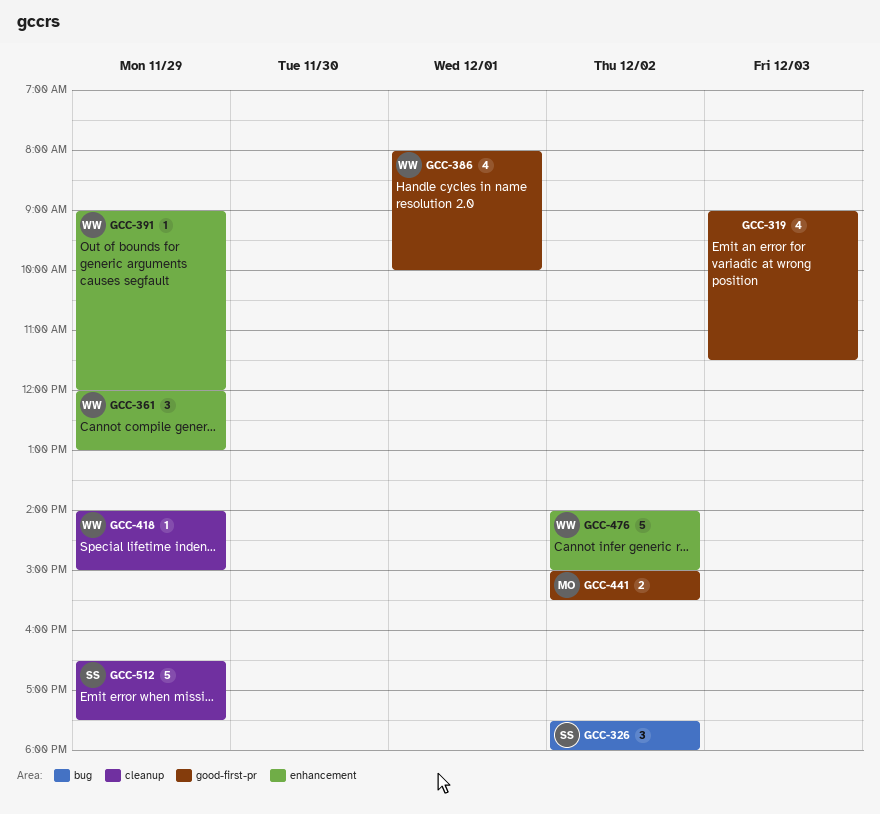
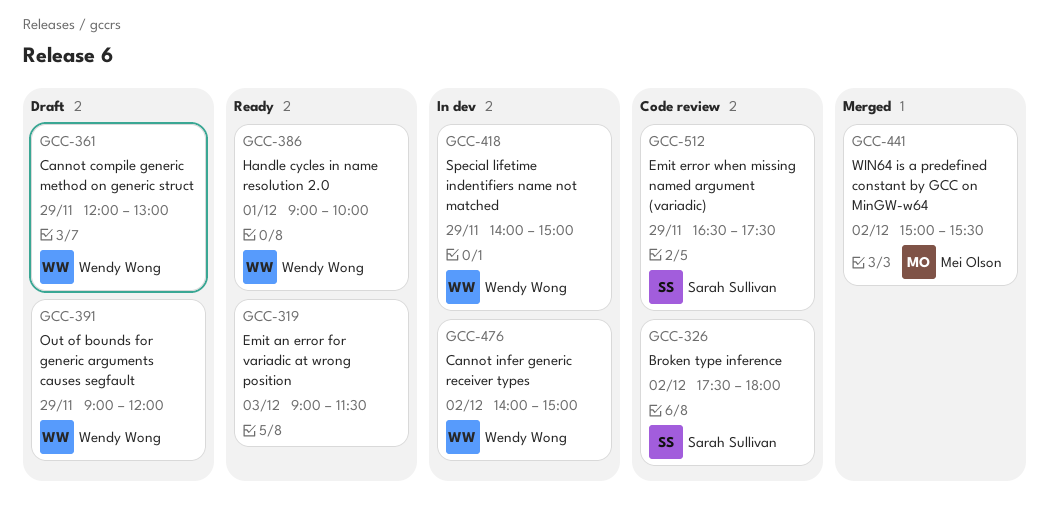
GCC-386, begins: 08:00 -> 09:00

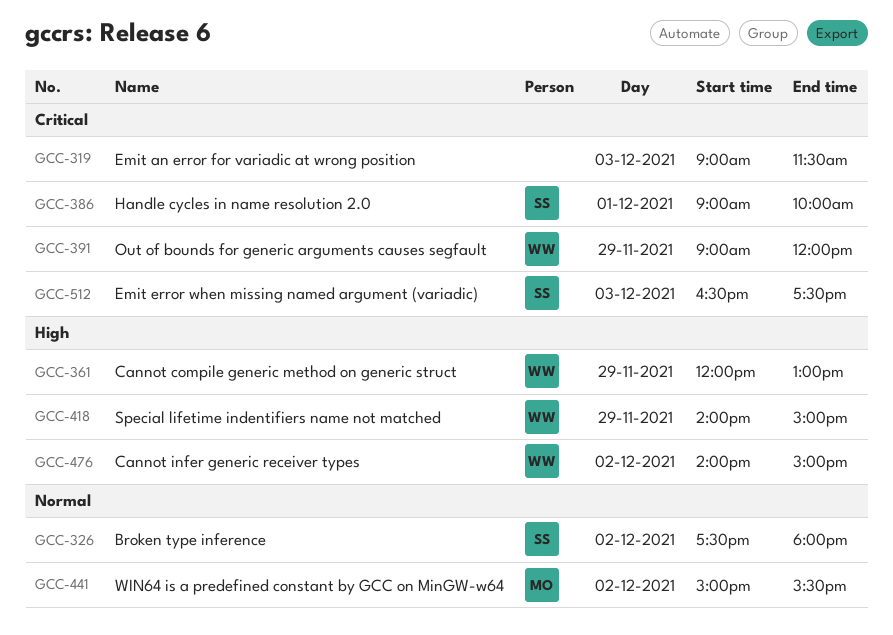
GCC-386, owner: Wendy Wong -> Sarah Sullivan
GCC-512, day: Nov 29 -> Dec 3

